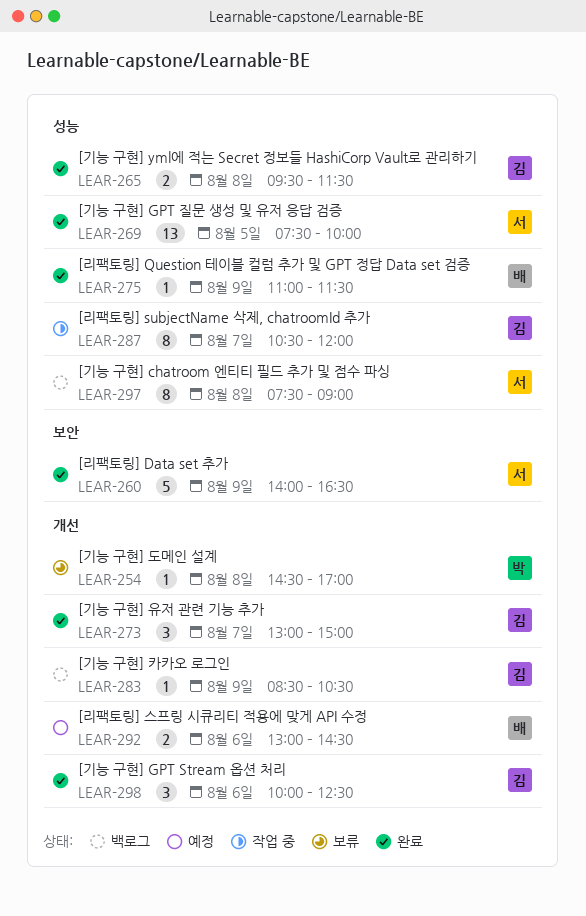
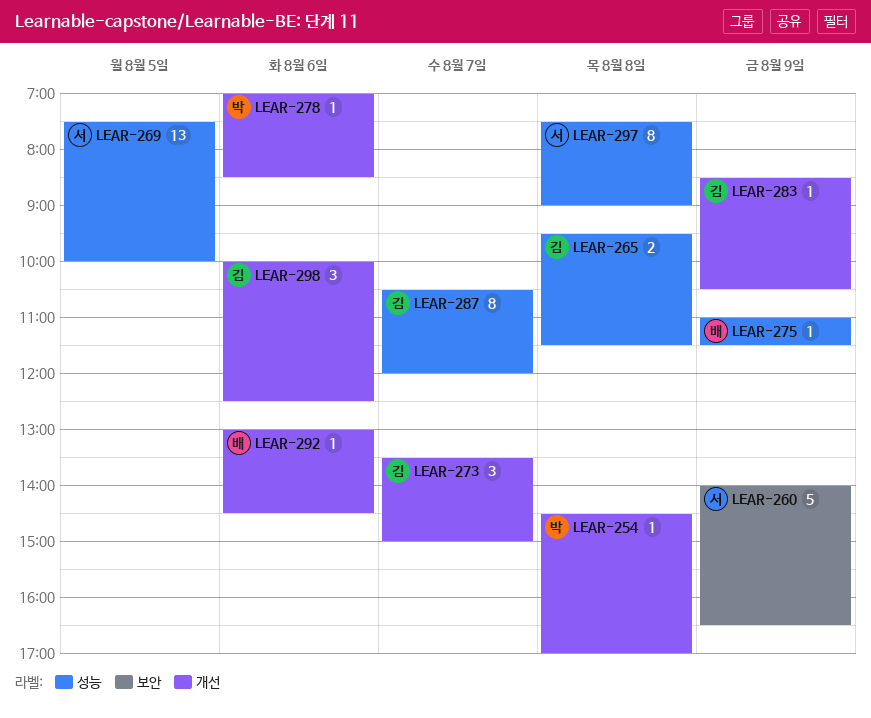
LEAR-273, begins: 13:00 -> 13:30
LEAR-278: none -> present
LEAR-292, estimate: 2 -> 1

